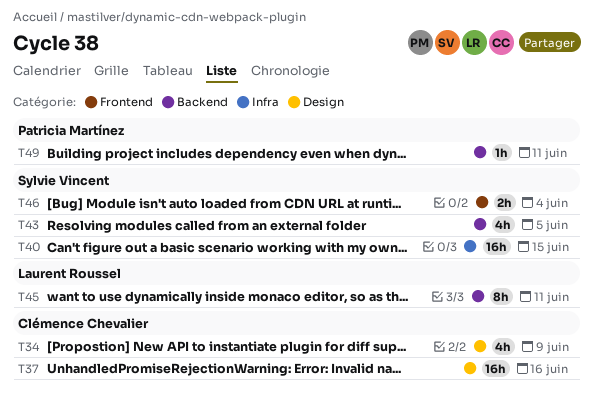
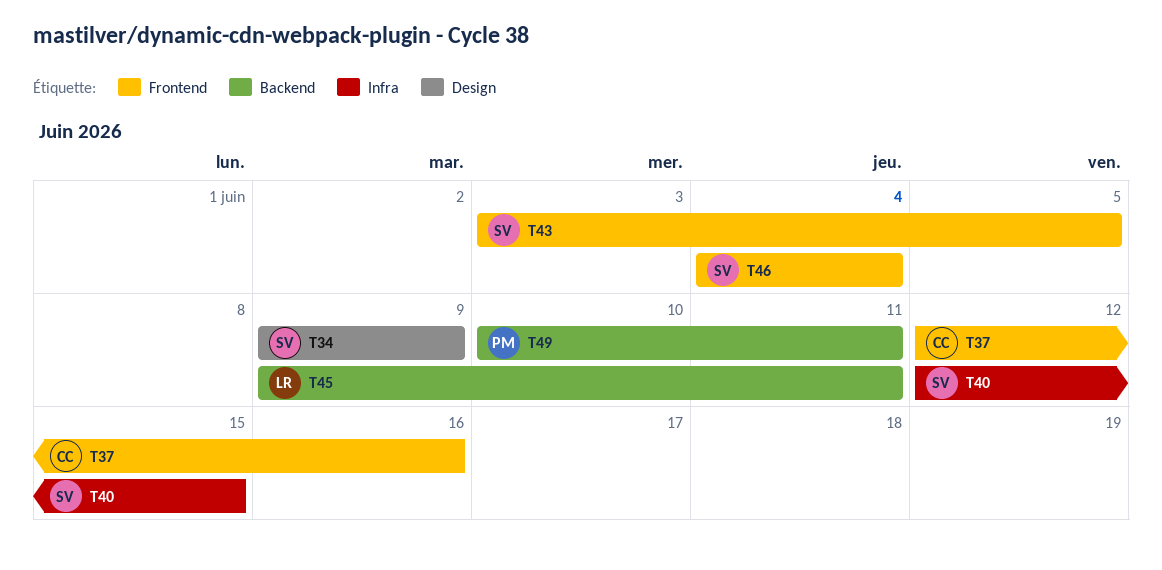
T34, owner: Clémence Chevalier -> Sylvie Vincent
T37, label: Design -> Frontend
T43, label: Backend -> Frontend

